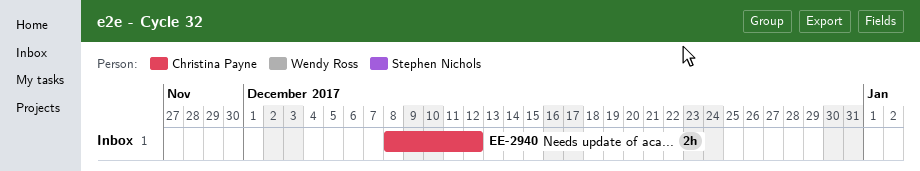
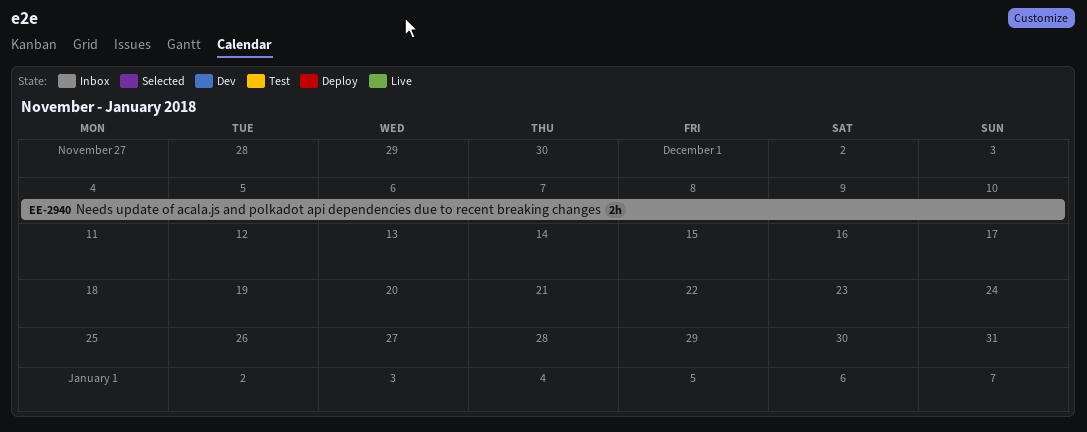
EE-2940, start: Dec 8 -> Dec 4
EE-2940, due: Dec 12 -> Dec 10

